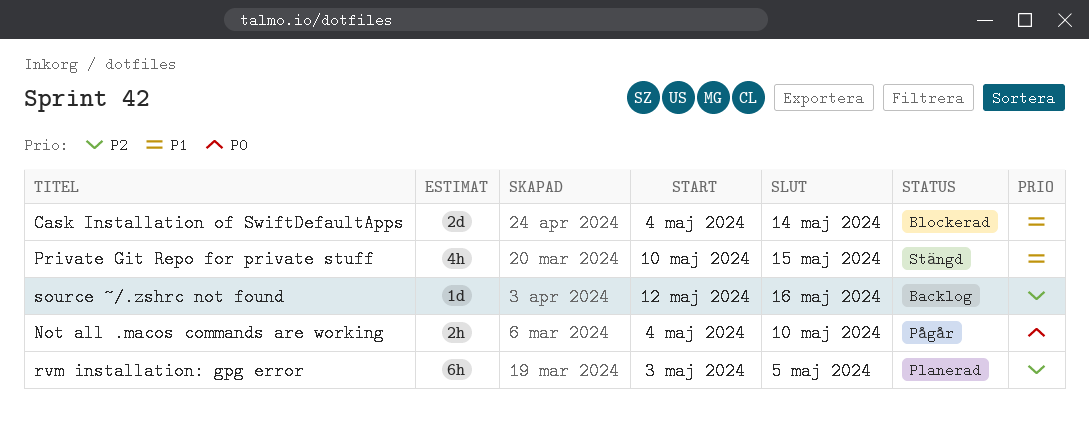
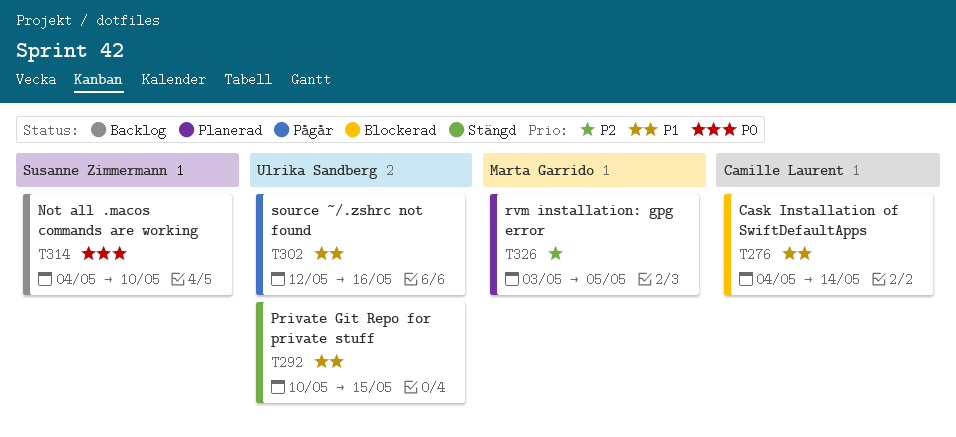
Not all .macos commands are working, status: Pågår -> Backlog
source ~/.zshrc not found, status: Backlog -> Pågår
source ~/.zshrc not found, priority: P2 -> P1

